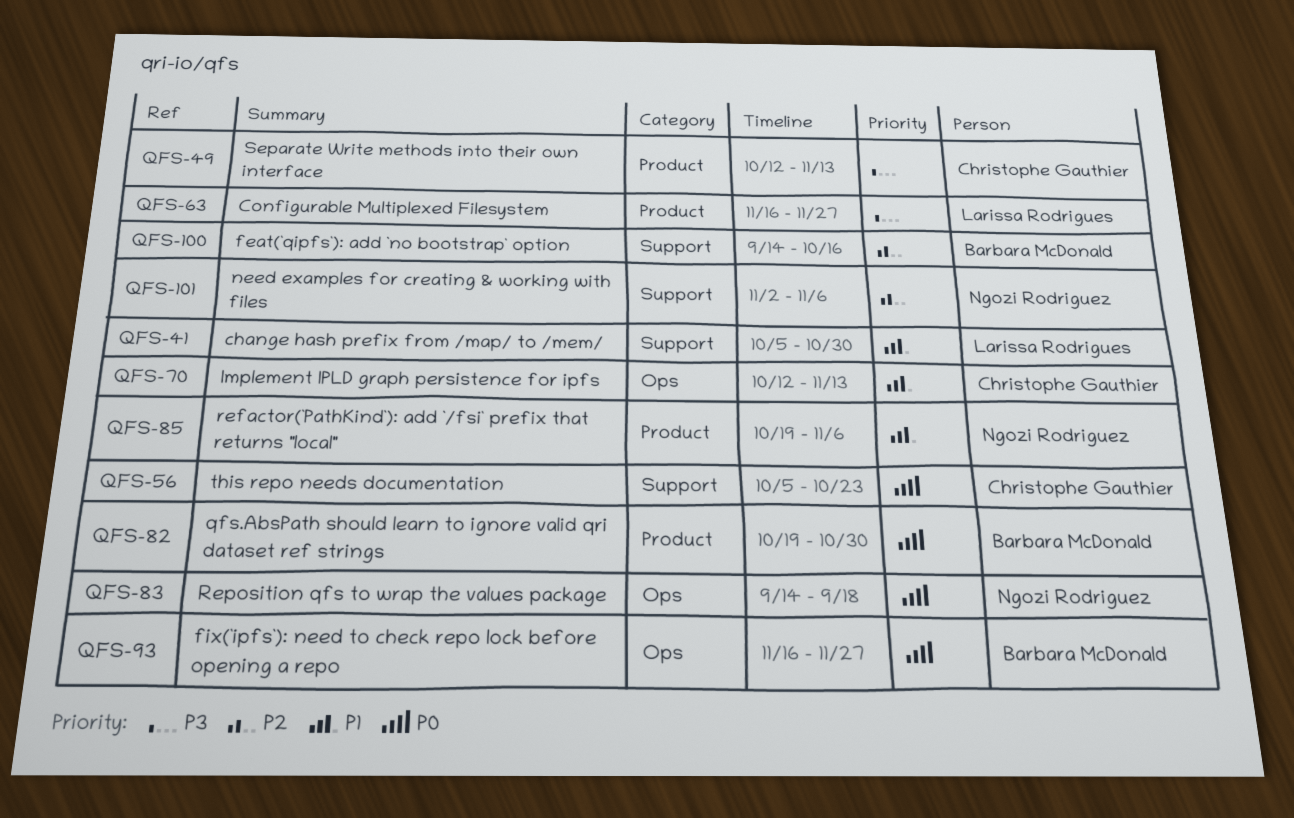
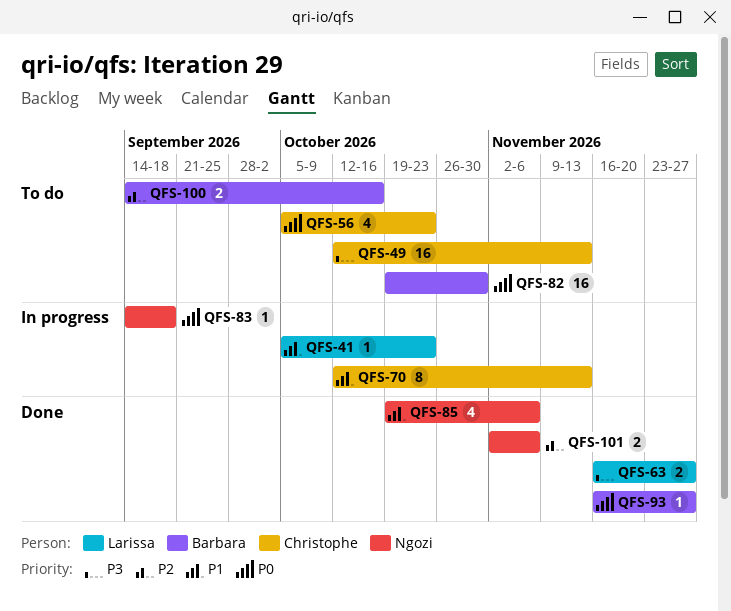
QFS-41, due: Oct 30 -> Oct 23

